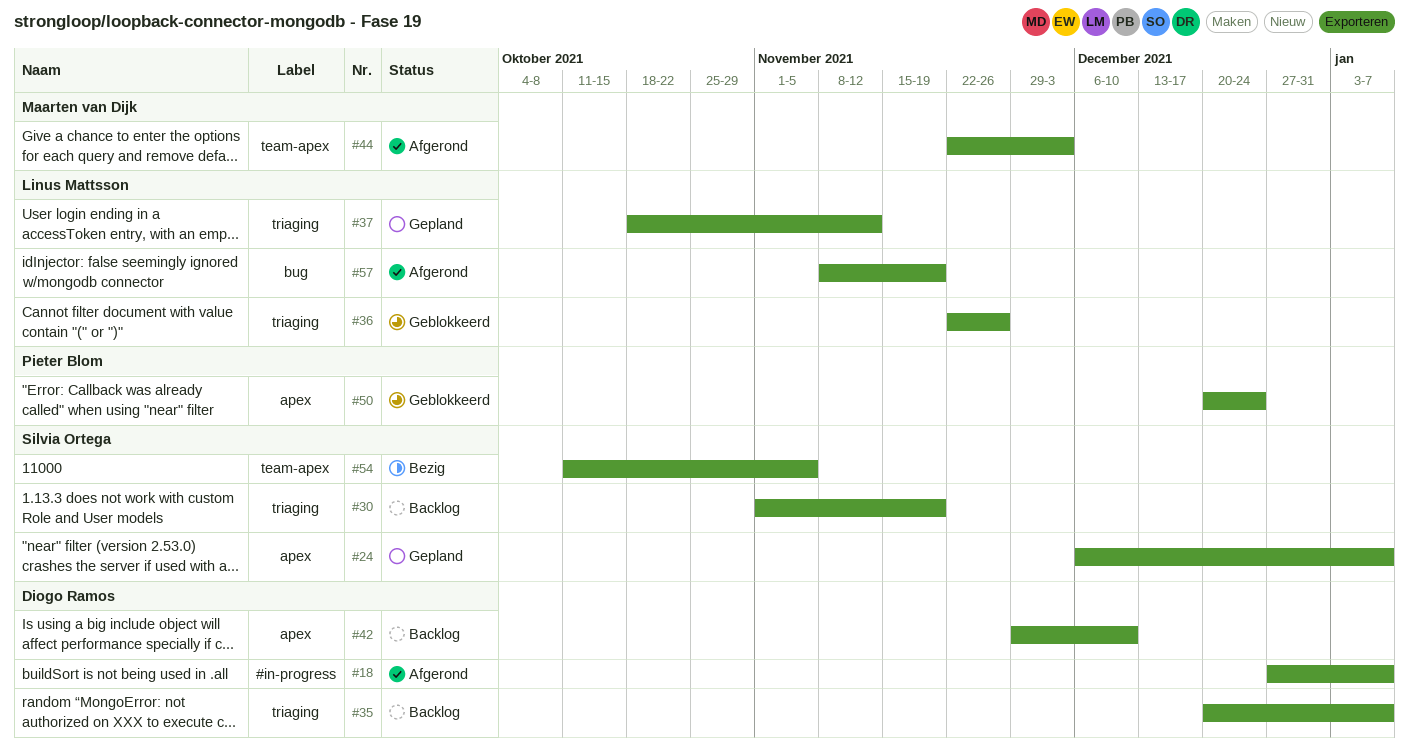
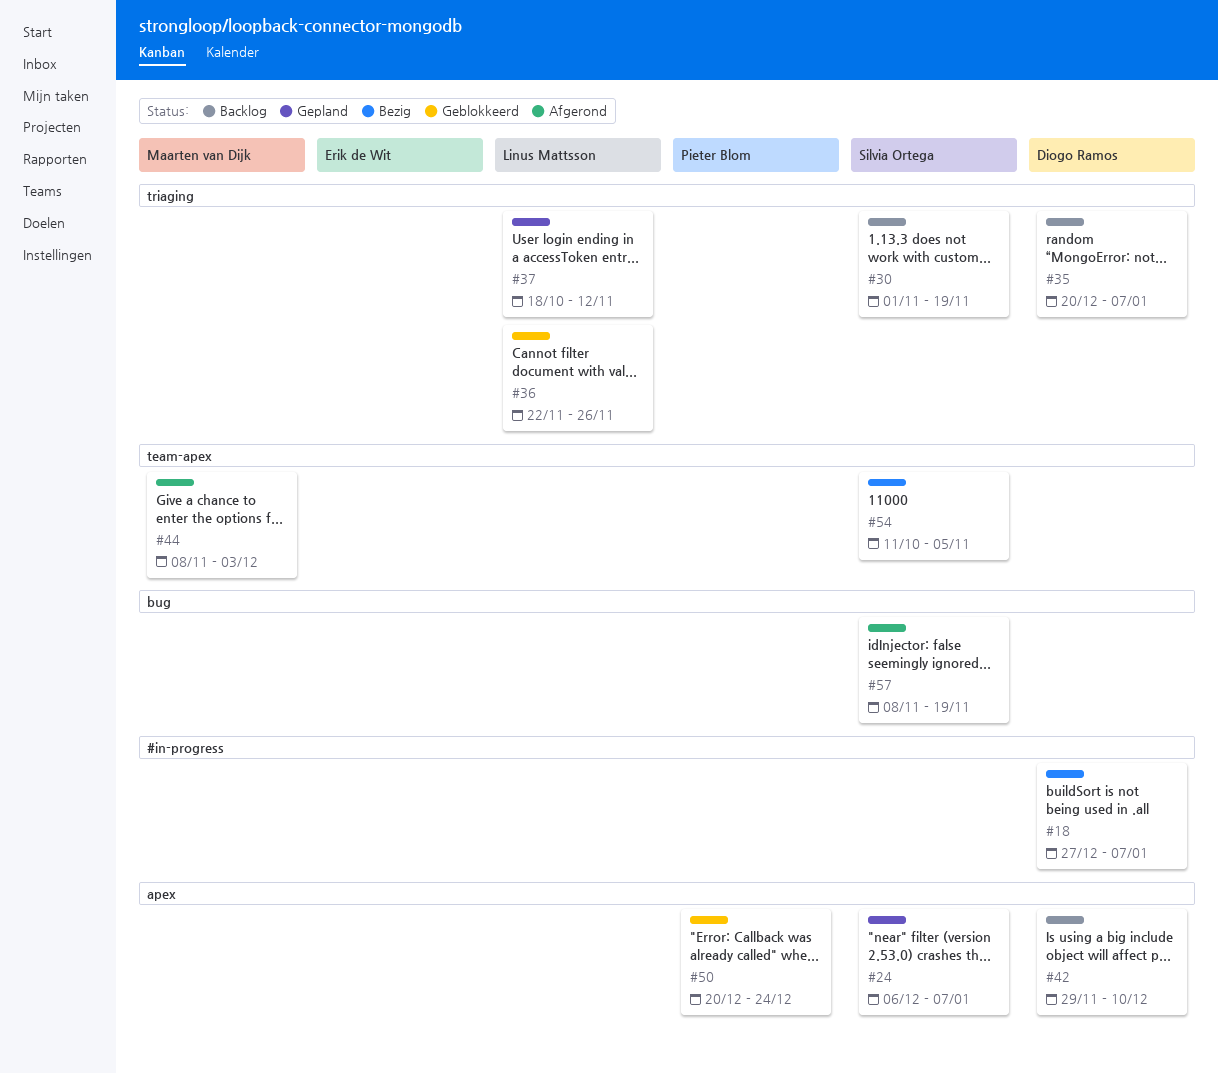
#18, status: Afgerond -> Bezig
#44, start: Nov 22 -> Nov 8
#57, owner: Linus Mattsson -> Silvia Ortega

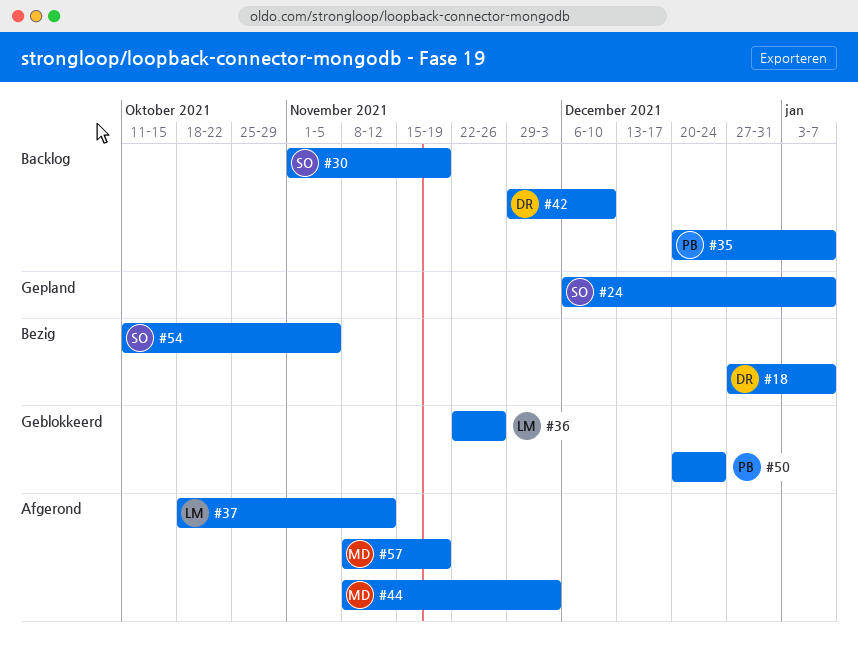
#35, owner: Diogo Ramos -> Pieter Blom
#37, status: Gepland -> Afgerond
#57, owner: Silvia Ortega -> Maarten van Dijk

